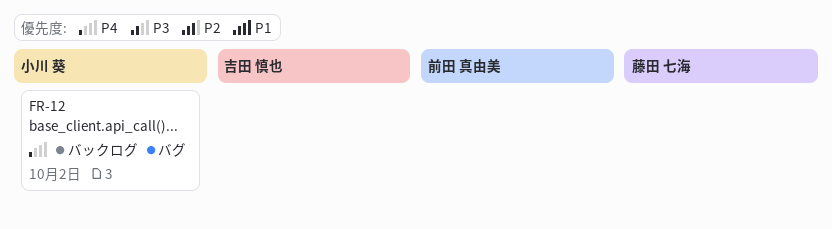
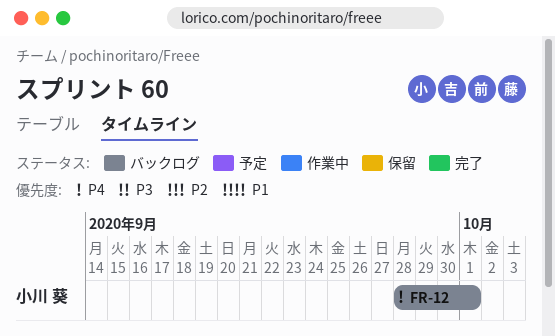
FR-12, due: Oct 2 -> Oct 1

